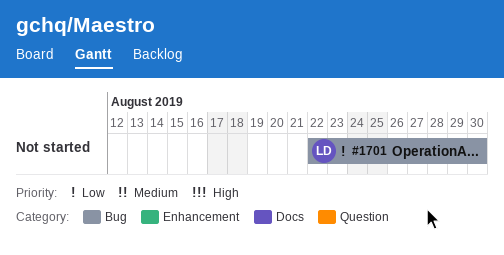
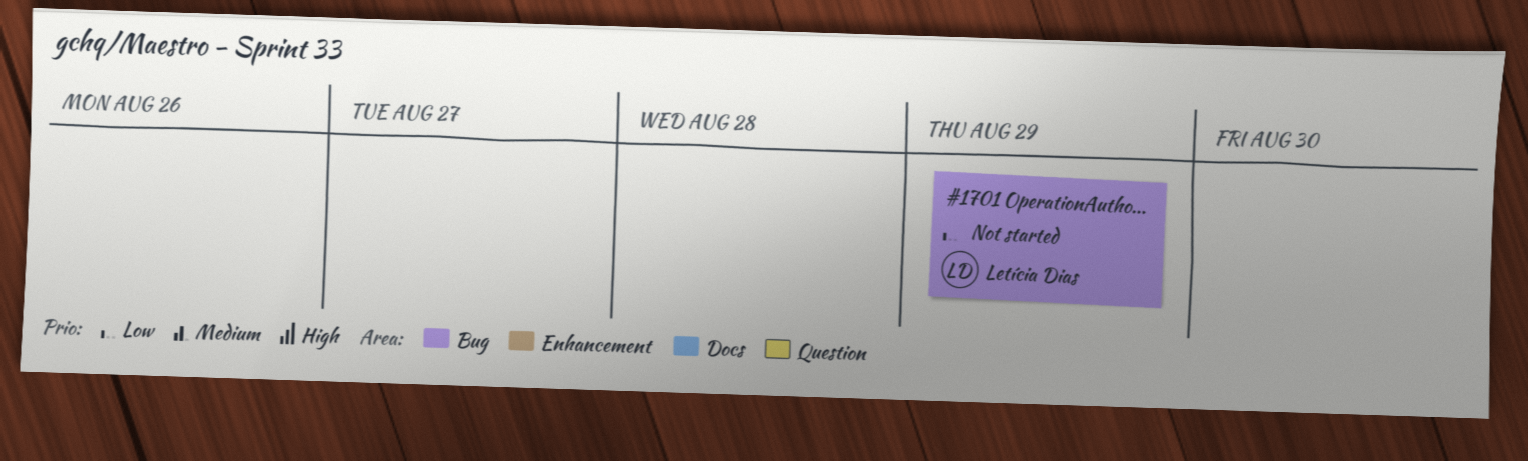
#1701, due: Aug 30 -> Aug 29

